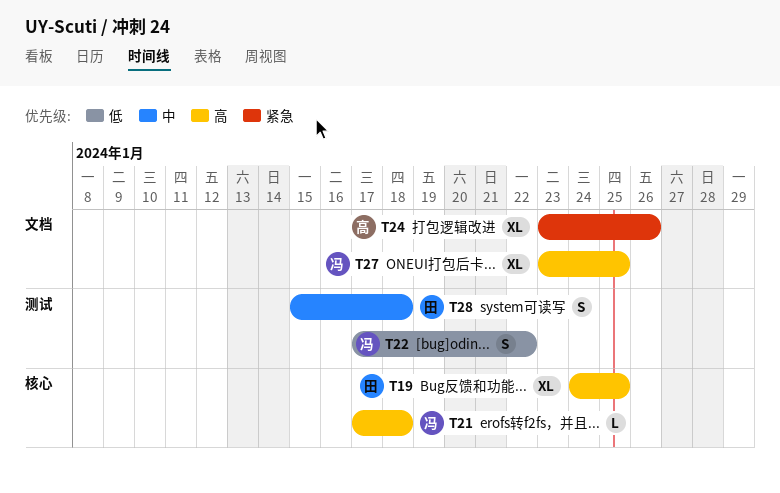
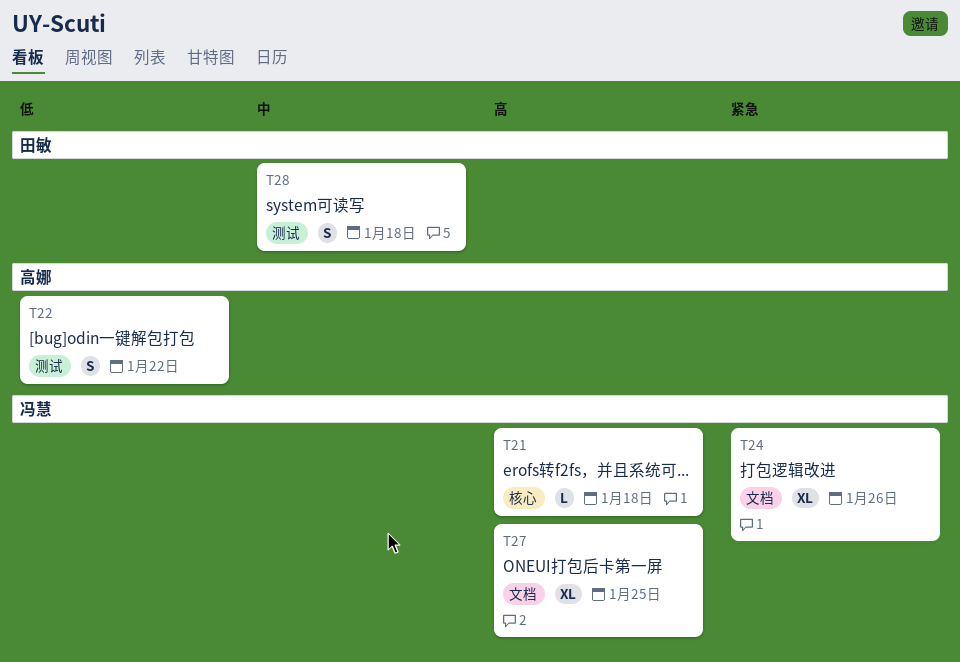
T19: present -> none
T22, owner: 冯慧 -> 高娜
T24, owner: 高娜 -> 冯慧

